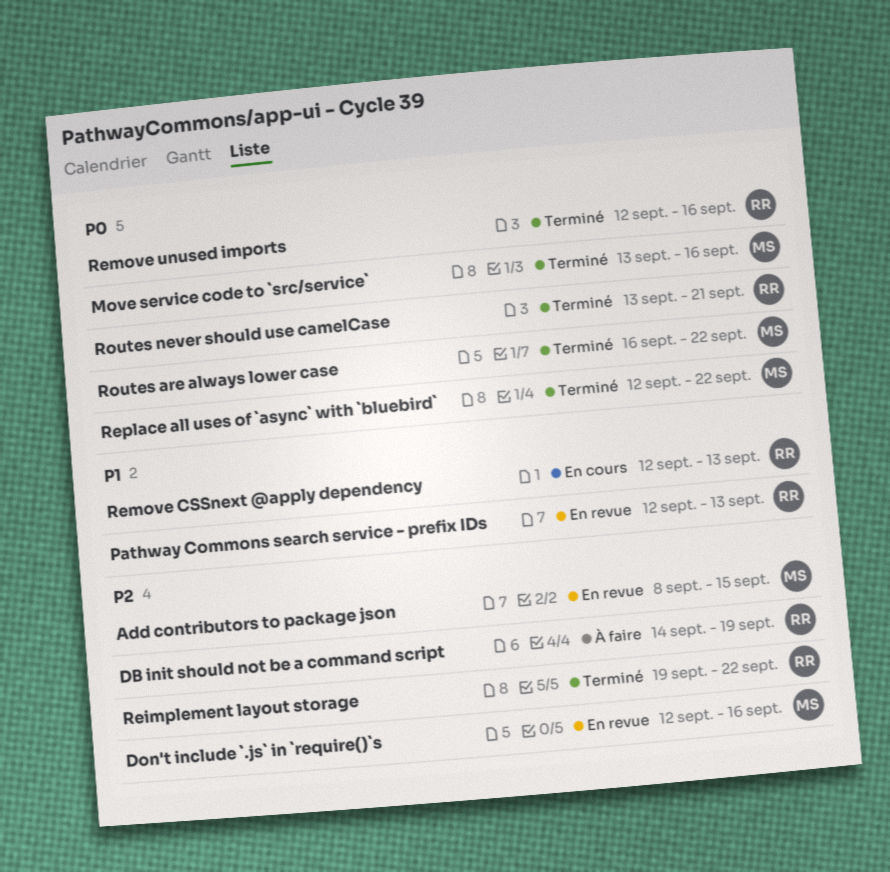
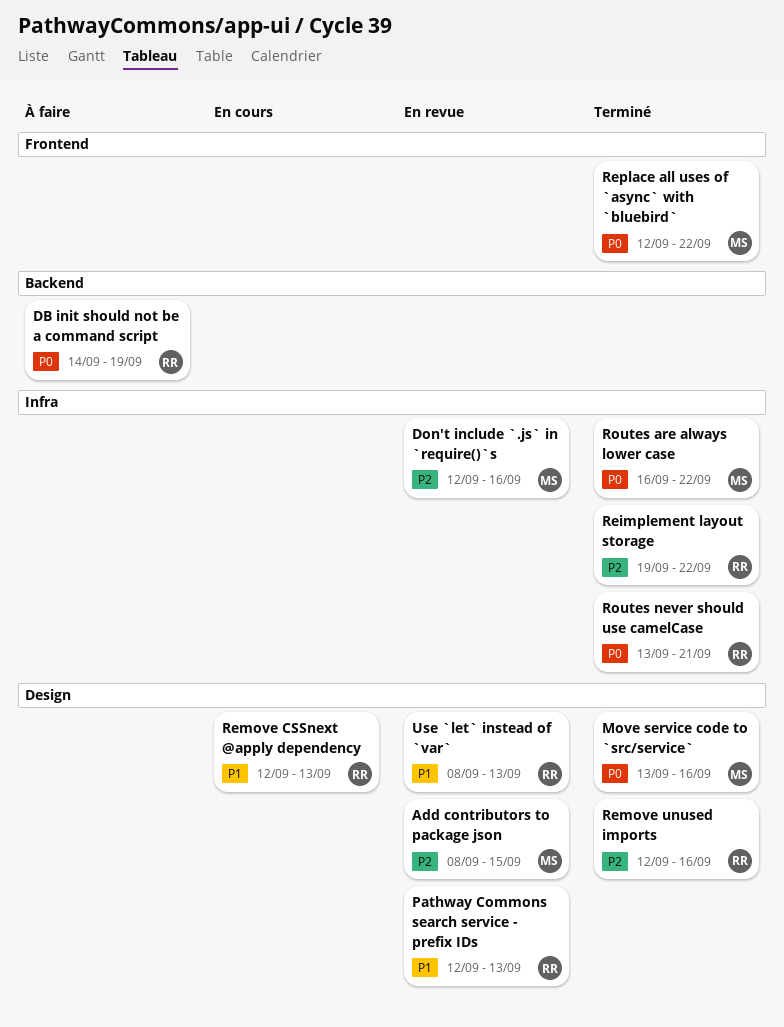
DB init should not be a command script, priority: P2 -> P0
Remove unused imports, priority: P0 -> P2
Use `let` instead of `var`: none -> present

